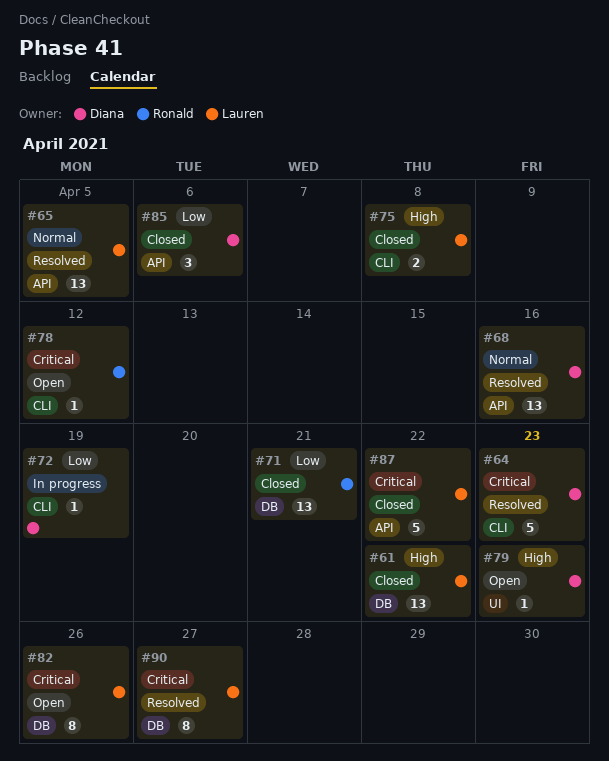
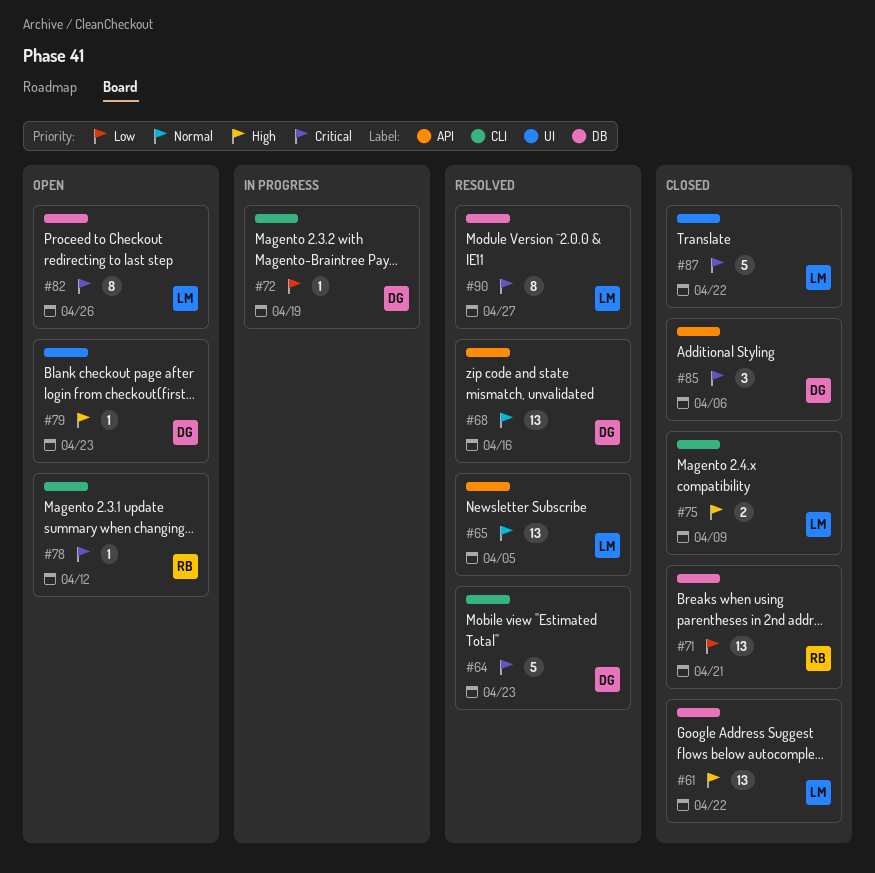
#75, due: Apr 8 -> Apr 9
#85, priority: Low -> Critical
#87, label: API -> UI

